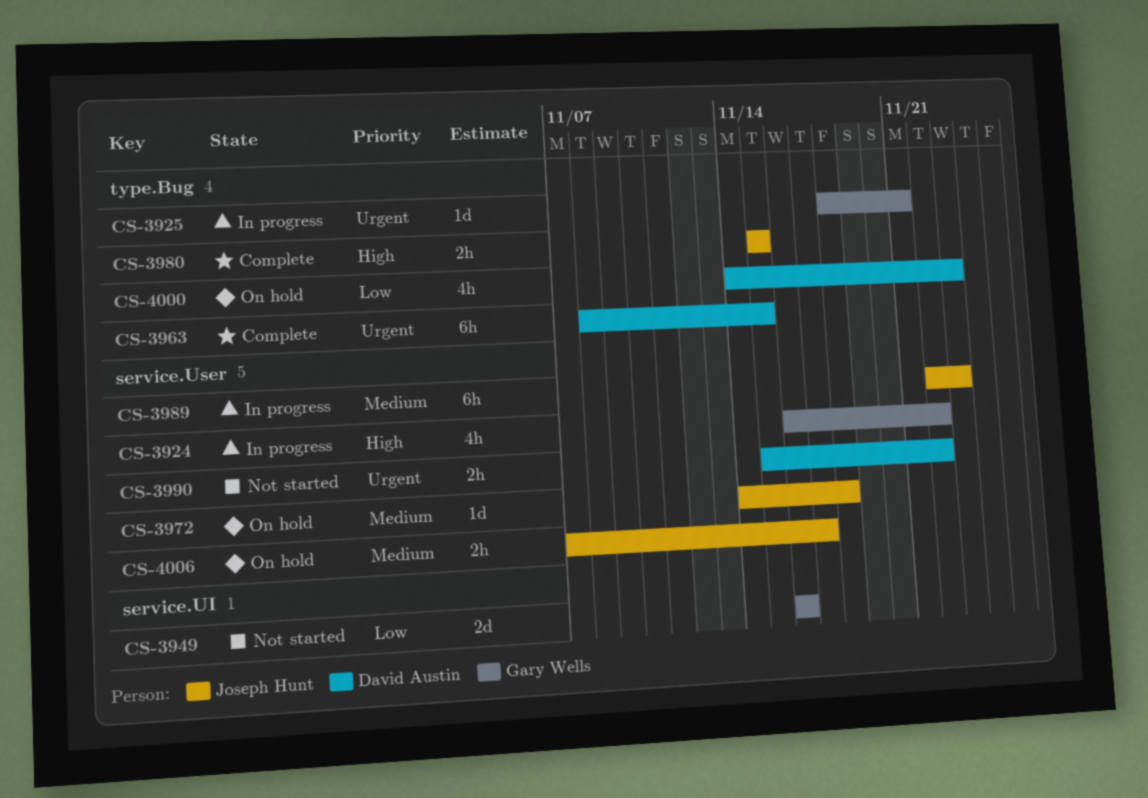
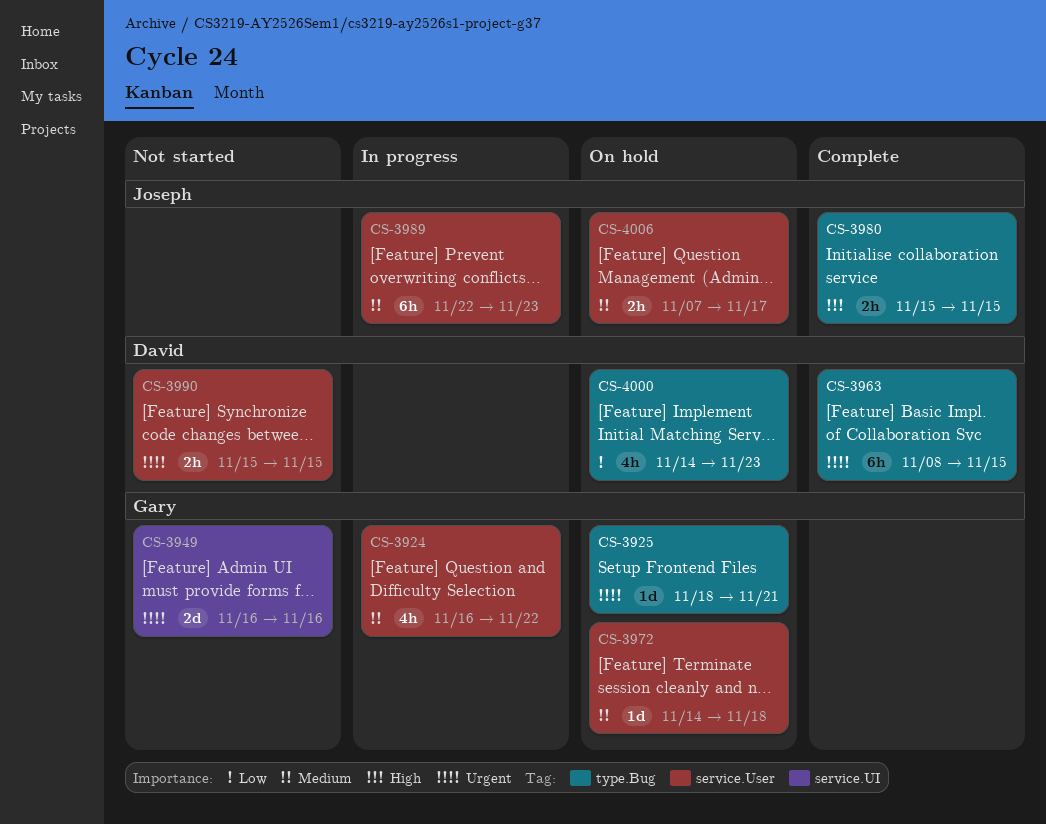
CS-3924, priority: High -> Medium
CS-3925, status: In progress -> On hold
CS-3949, priority: Low -> Urgent
CS-3972, owner: Joseph Hunt -> Gary Wells
CS-3990, due: Nov 22 -> Nov 15

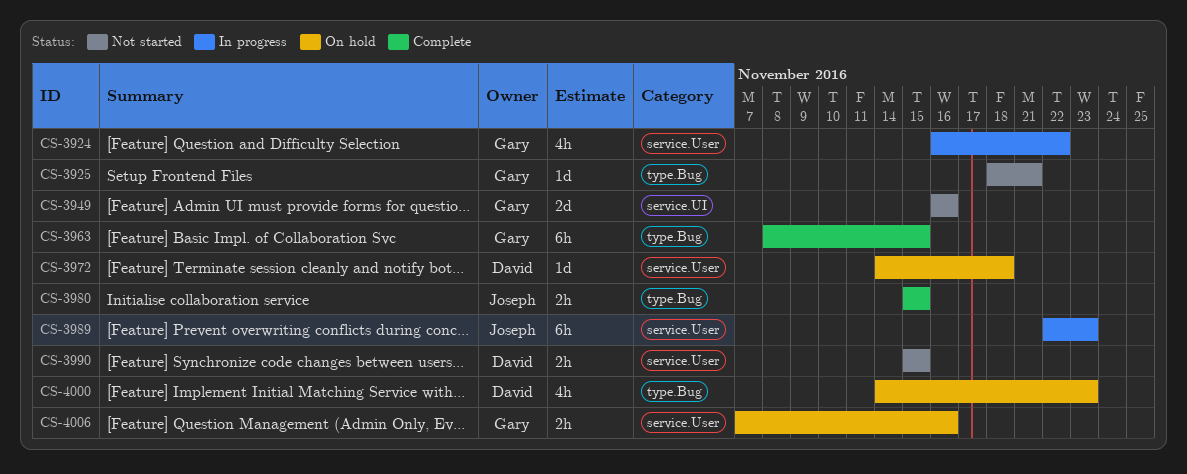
CS-3925, status: On hold -> Not started
CS-3963, owner: David -> Gary
CS-3972, owner: Gary -> David
CS-4006, owner: Joseph -> Gary
CS-4006, due: Nov 17 -> Nov 16

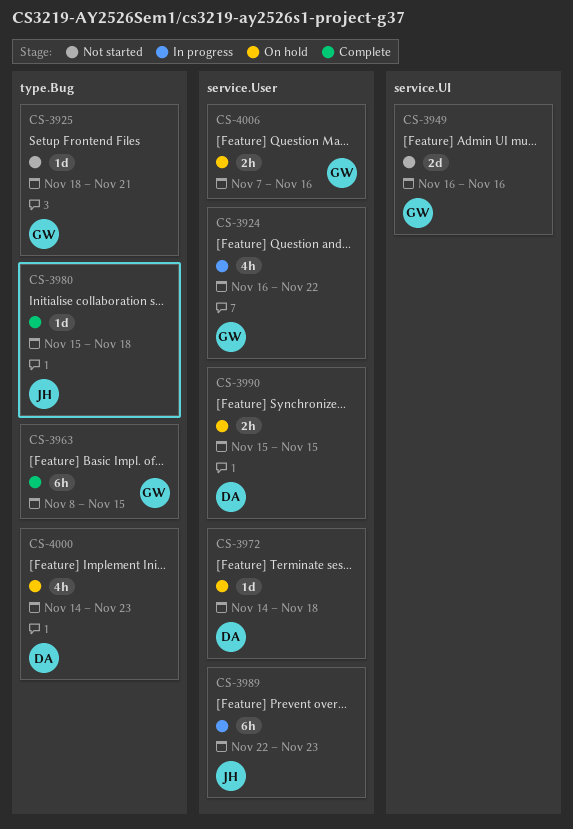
CS-3980, estimate: 2h -> 1d
CS-3980, due: Nov 15 -> Nov 18
CS-3990, status: Not started -> On hold

